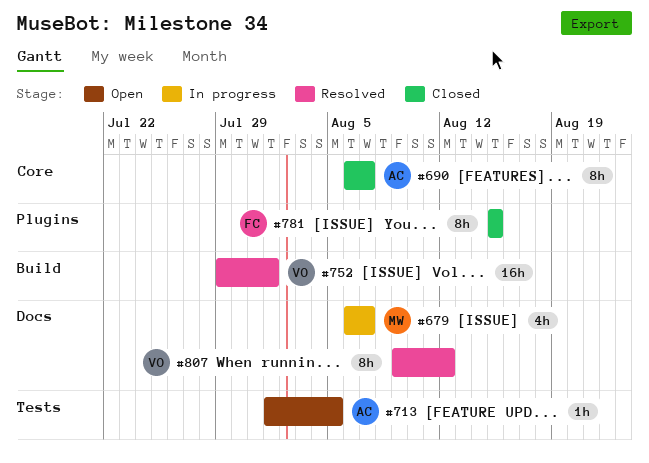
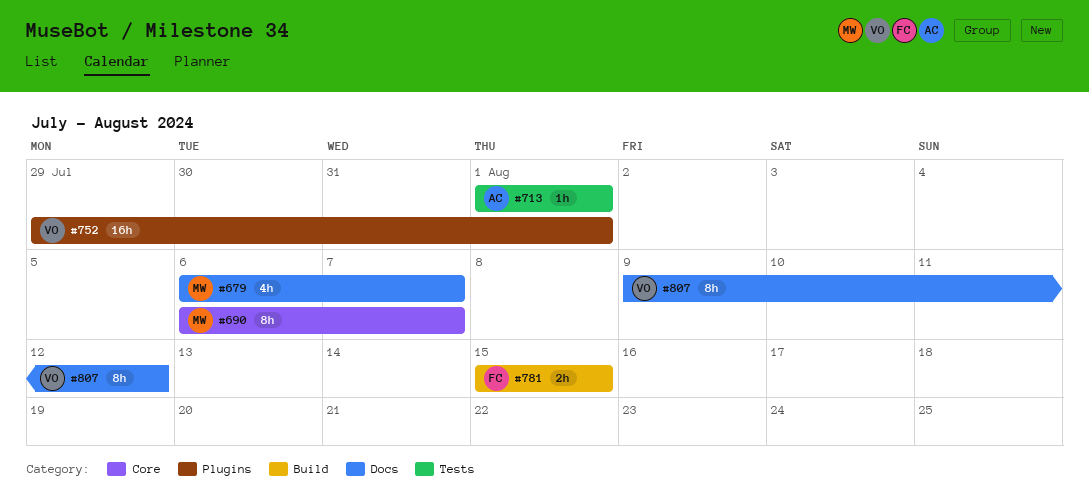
#690, owner: AC -> MW
#713, due: Aug 5 -> Aug 1
#752, label: Build -> Plugins
#781, label: Plugins -> Build
#781, estimate: 8h -> 2h

